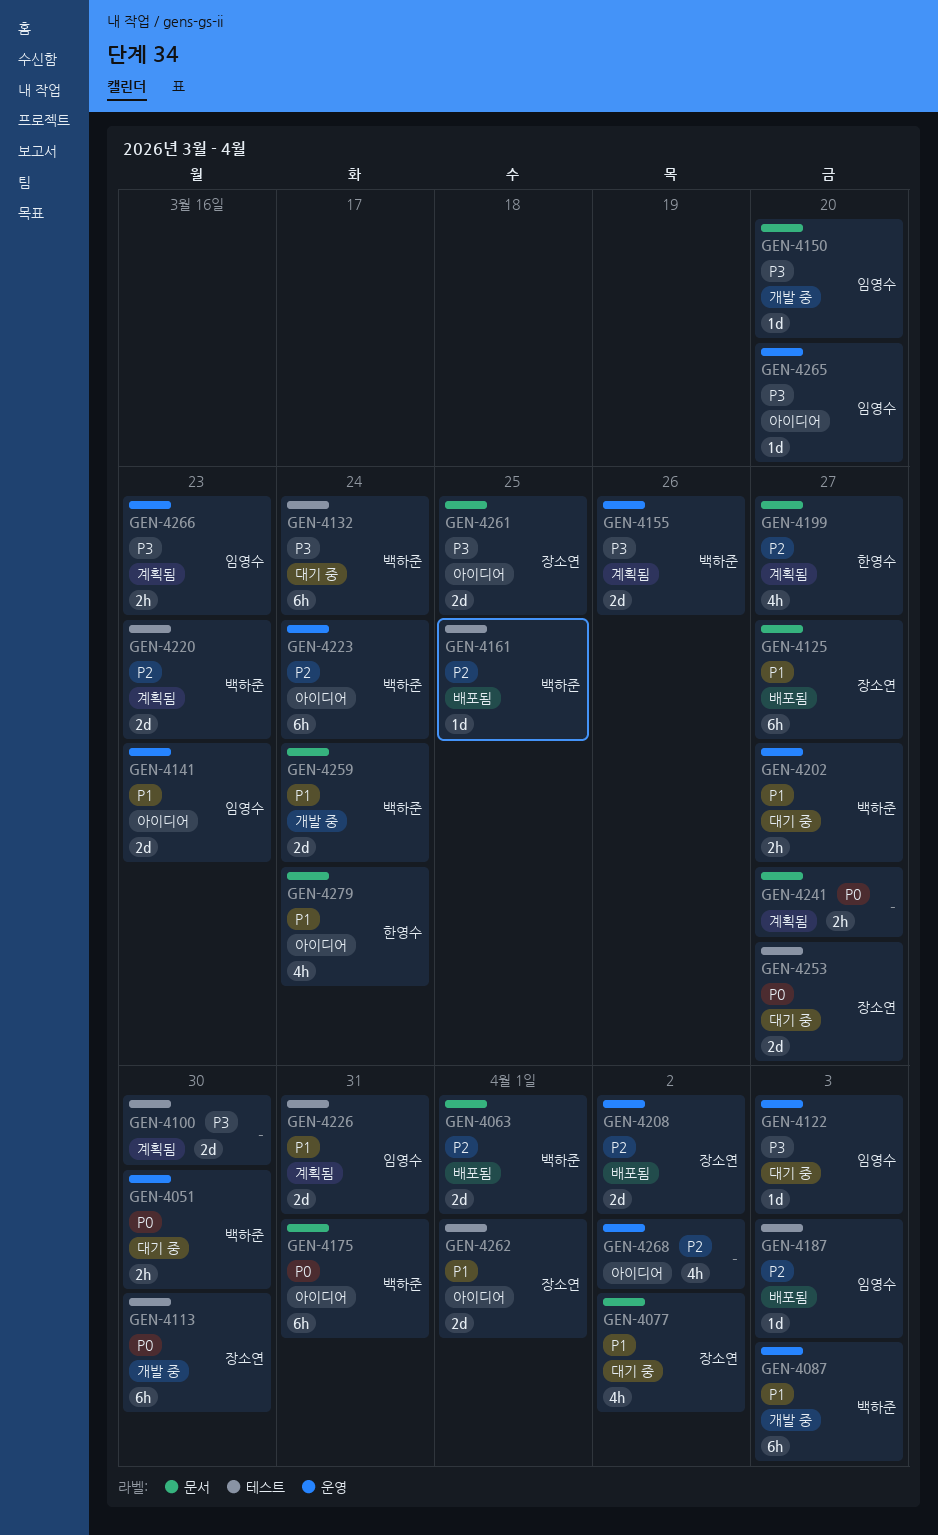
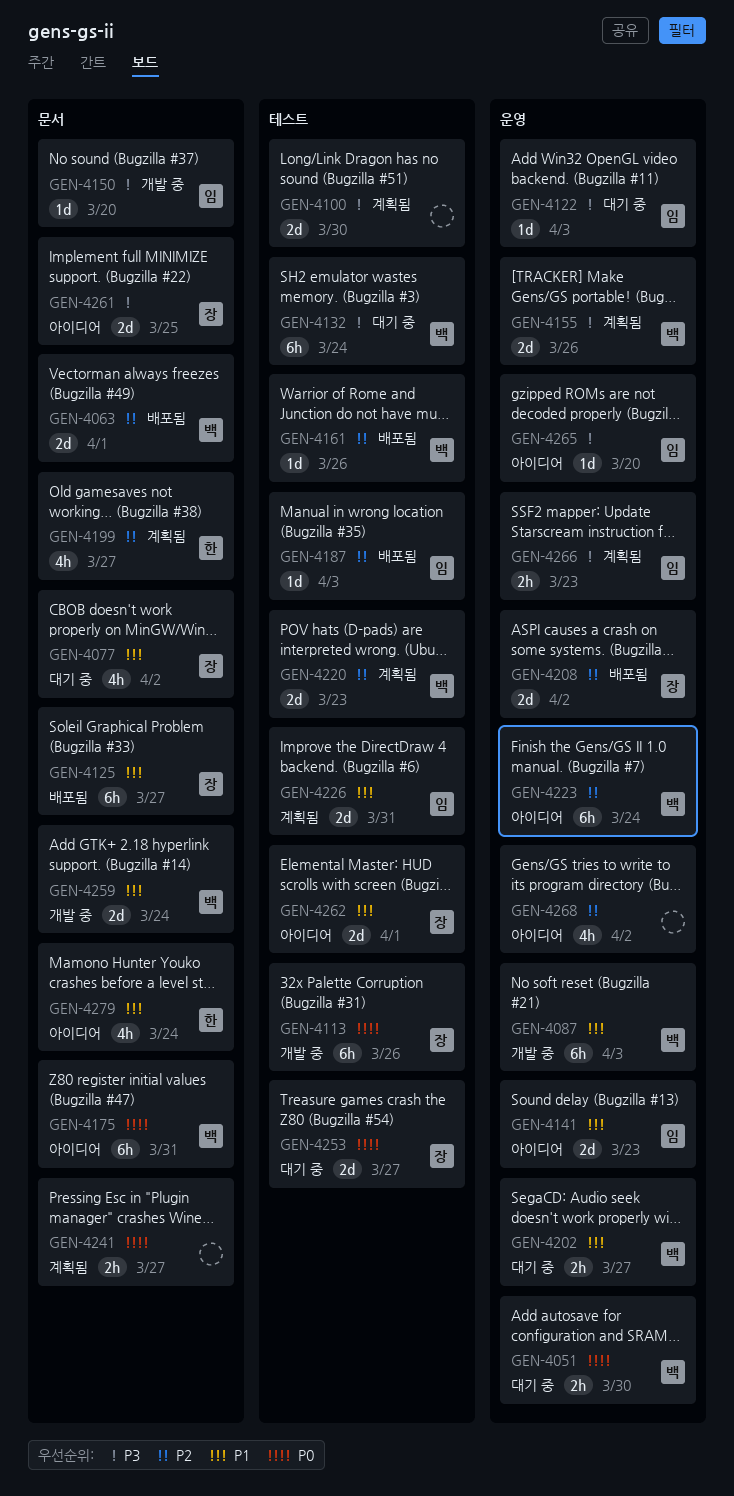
GEN-4113, due: Mar 30 -> Mar 26
GEN-4161, due: Mar 25 -> Mar 26

